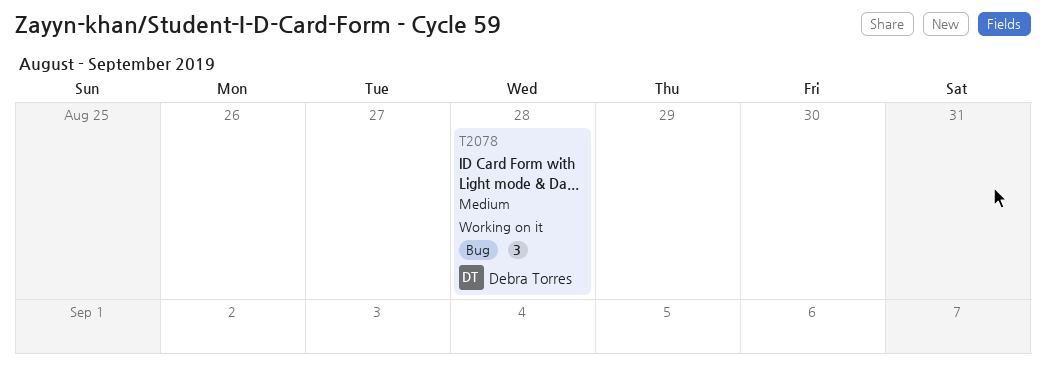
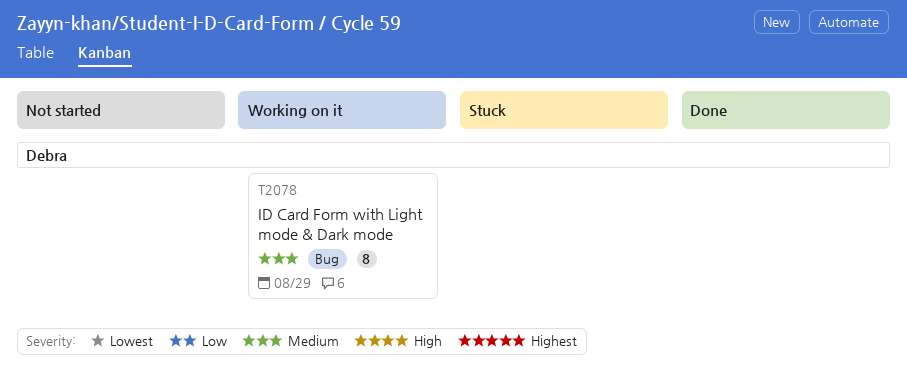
T2078, estimate: 3 -> 8
T2078, due: Aug 28 -> Aug 29

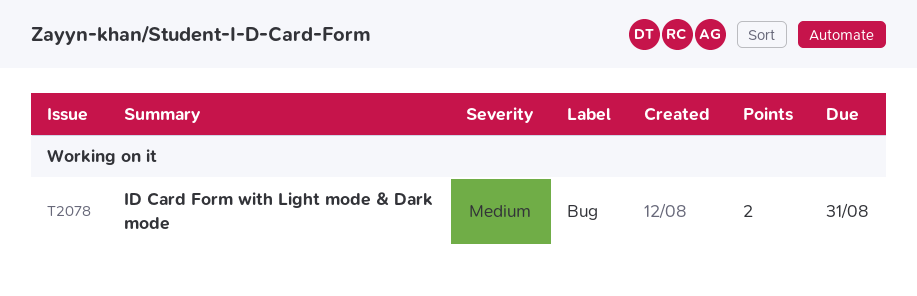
T2078, estimate: 8 -> 2
T2078, due: Aug 29 -> Aug 31

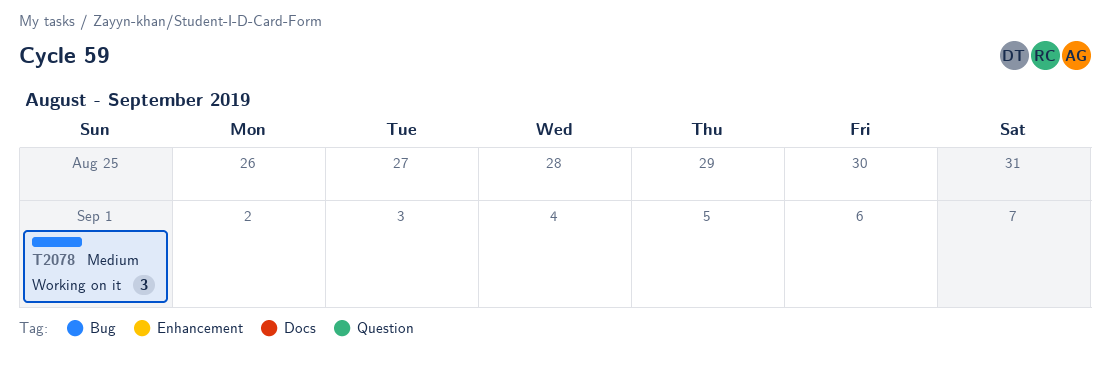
T2078, estimate: 2 -> 3
T2078, due: Aug 31 -> Sep 1

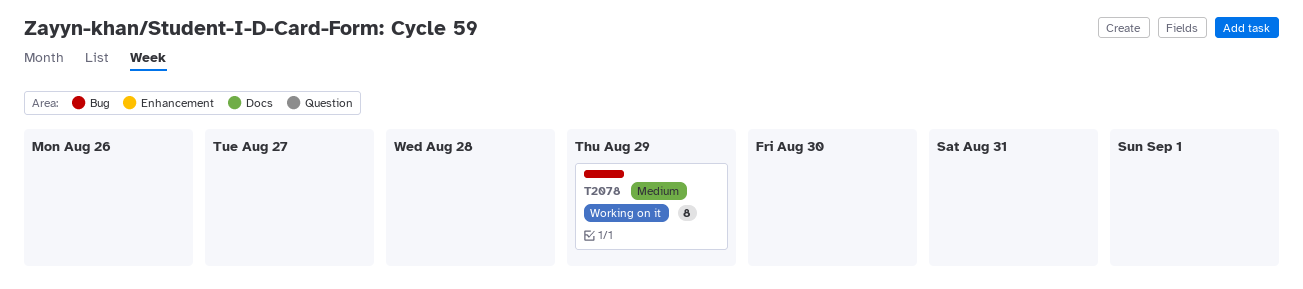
T2078, estimate: 3 -> 8
T2078, due: Sep 1 -> Aug 29

